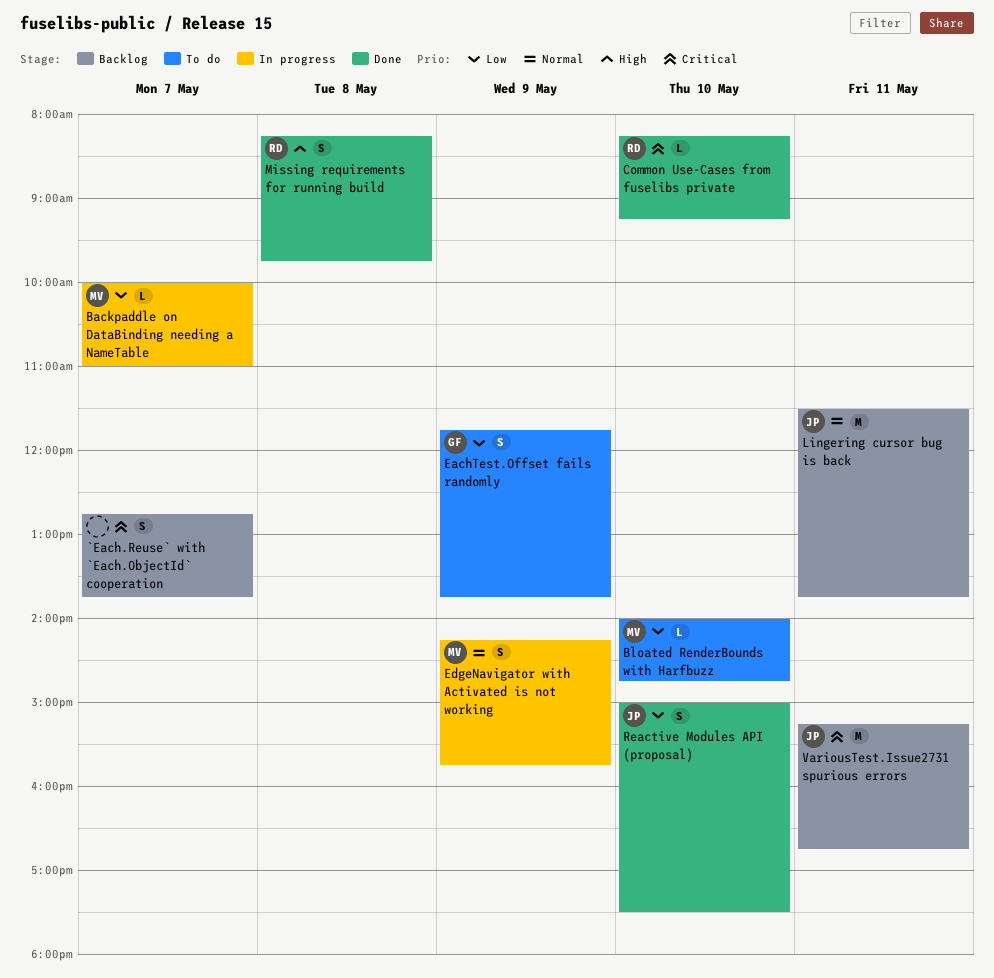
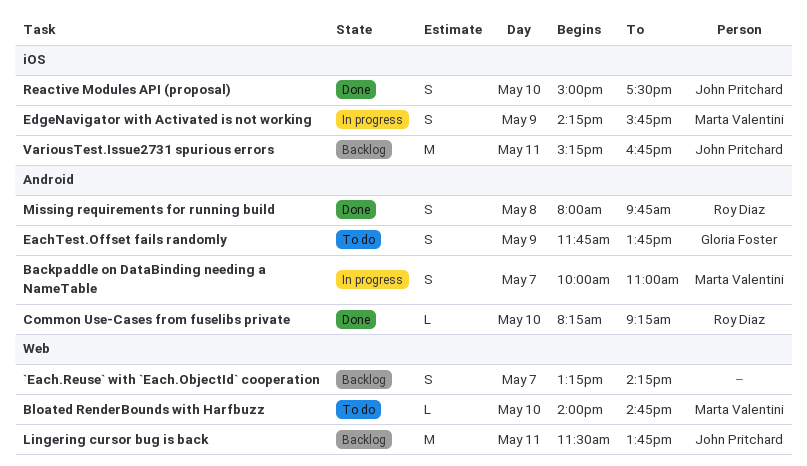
`Each.Reuse` with `Each.ObjectId` cooperation, begins: 12:45 -> 13:15
`Each.Reuse` with `Each.ObjectId` cooperation, ends: 13:45 -> 14:15
Backpaddle on DataBinding needing a NameTable, estimate: L -> S
Missing requirements for running build, begins: 08:15 -> 08:00

